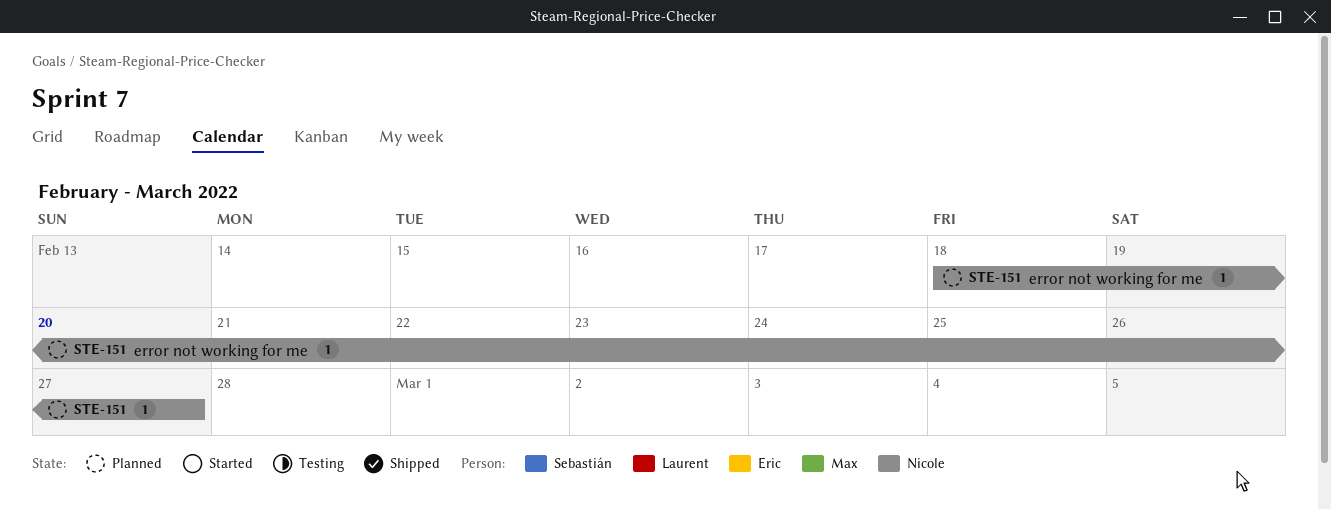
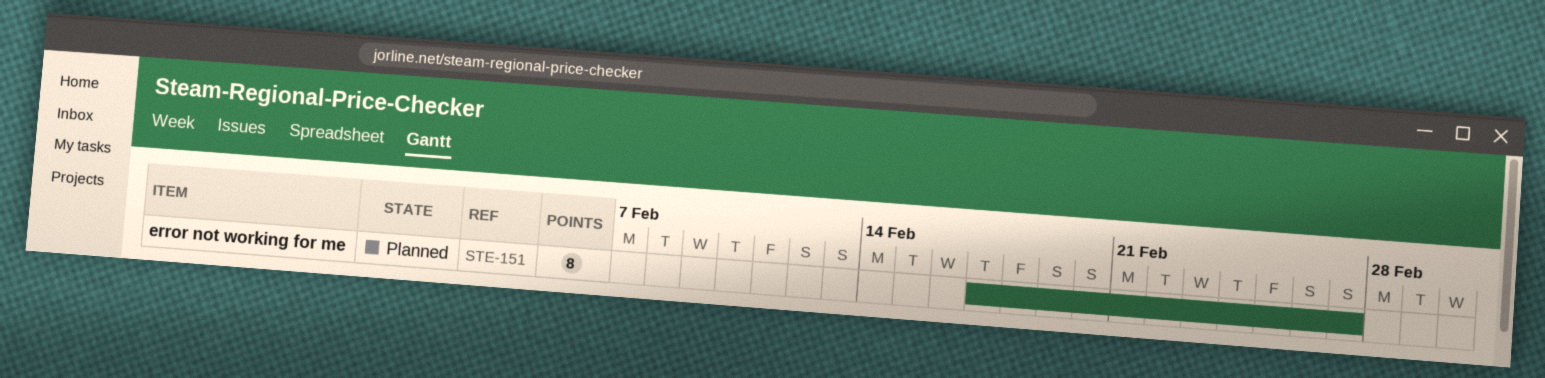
STE-151, estimate: 1 -> 8
STE-151, start: Feb 18 -> Feb 17

